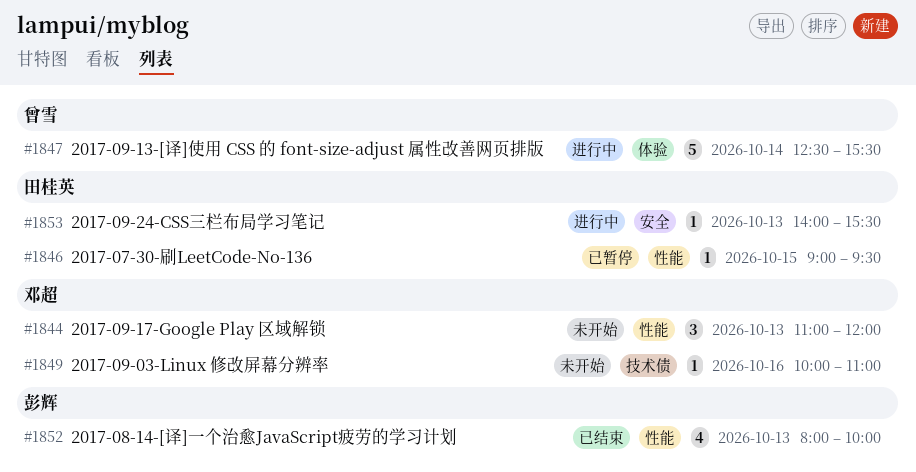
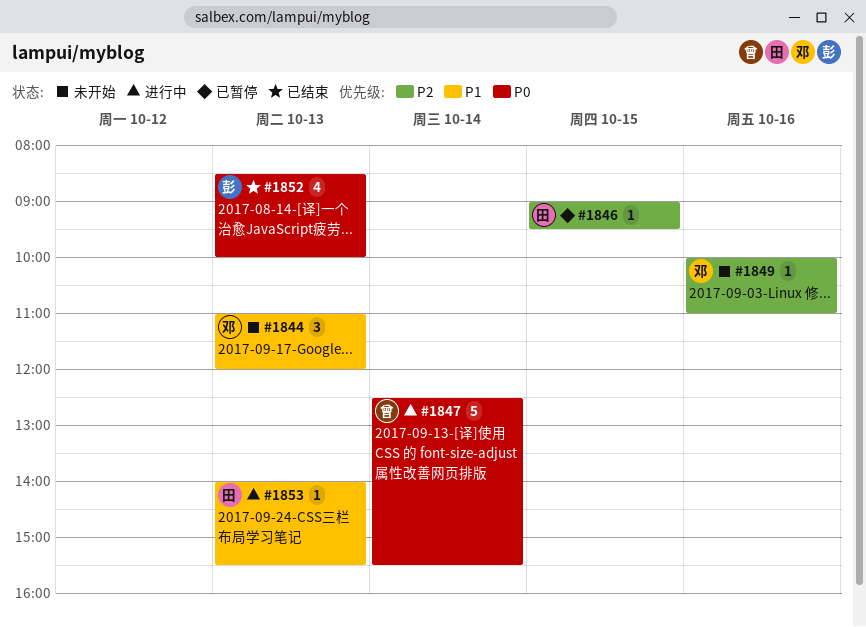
#1852, begins: 08:00 -> 08:30

